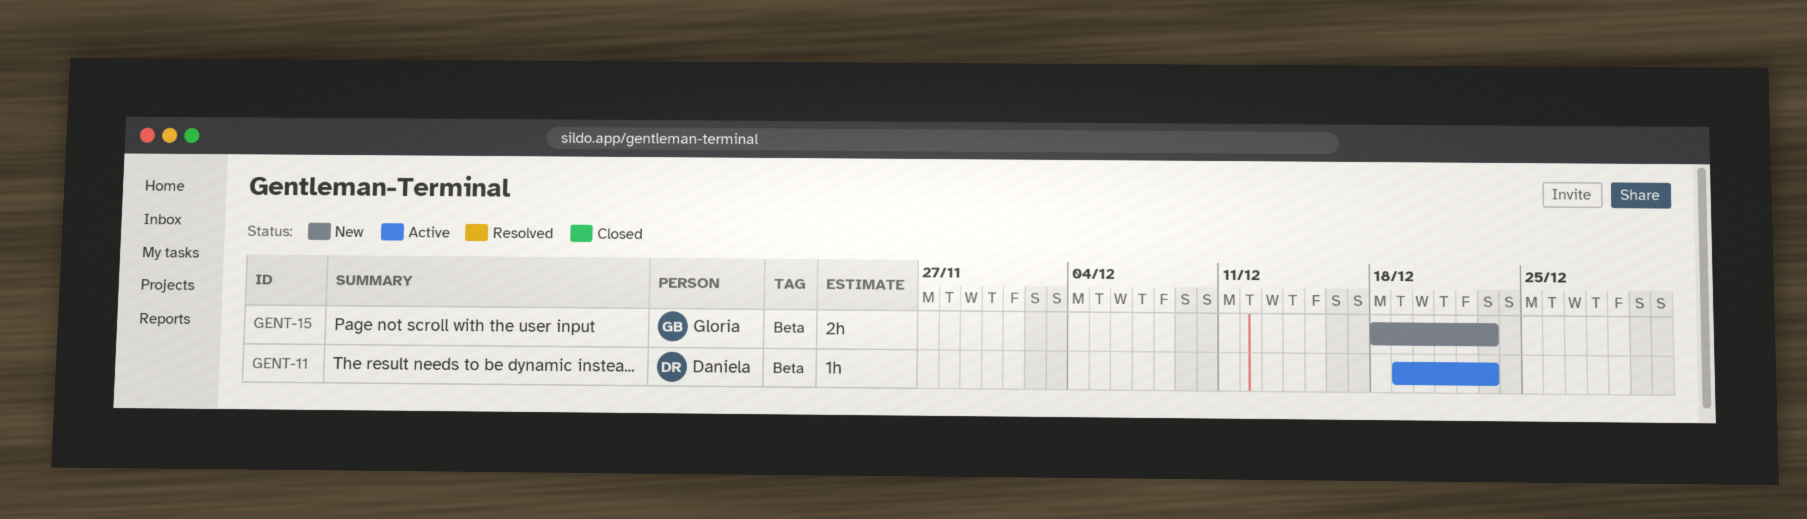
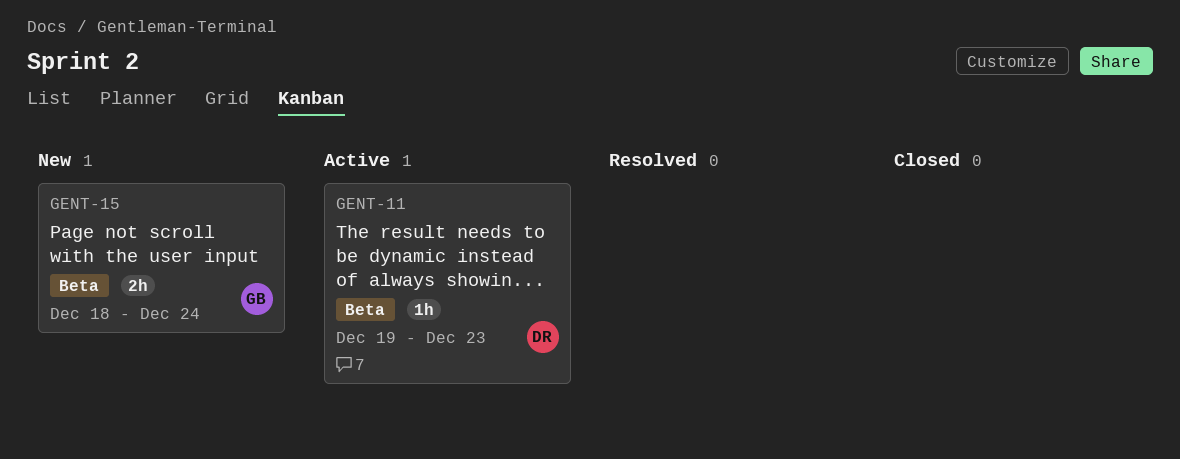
GENT-15, due: Dec 23 -> Dec 24

